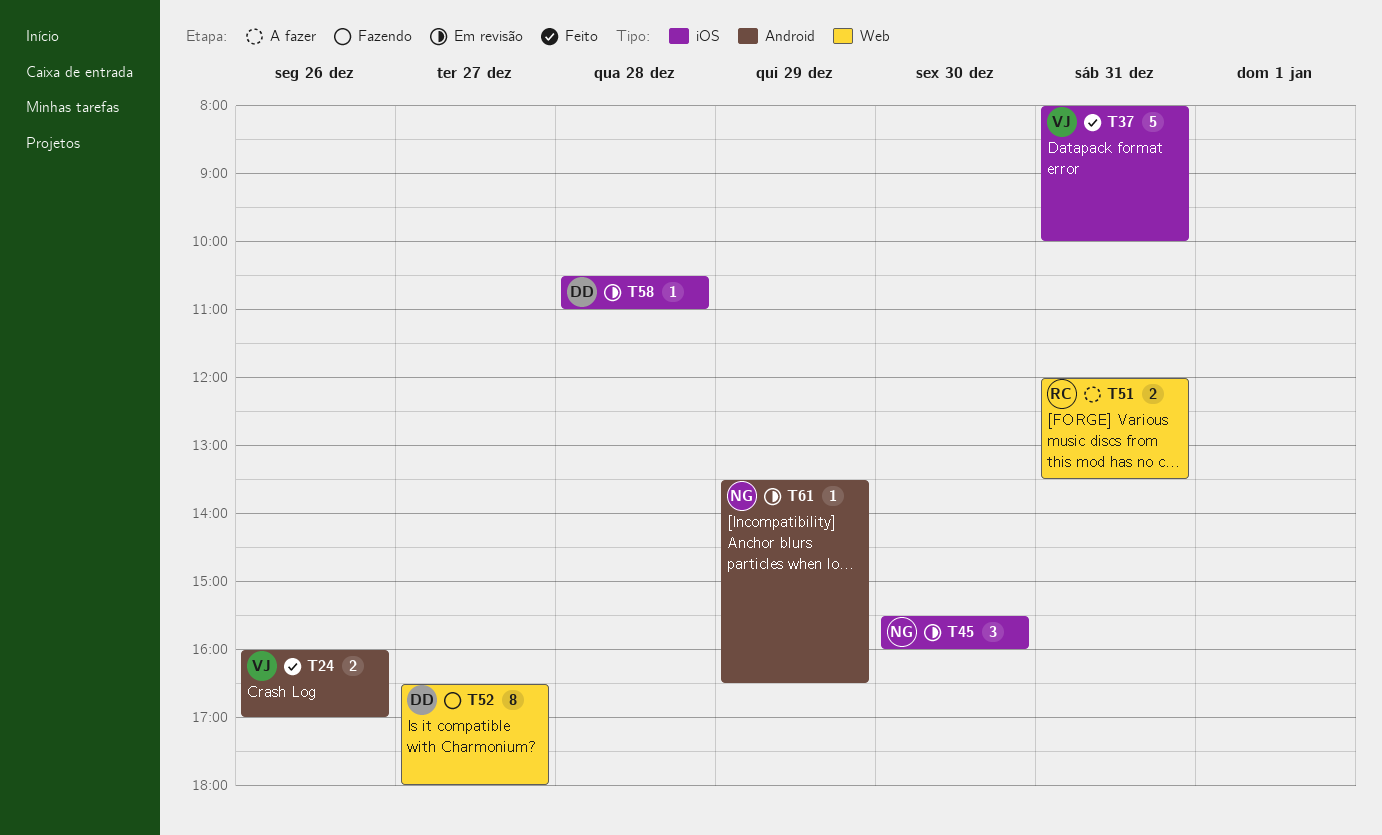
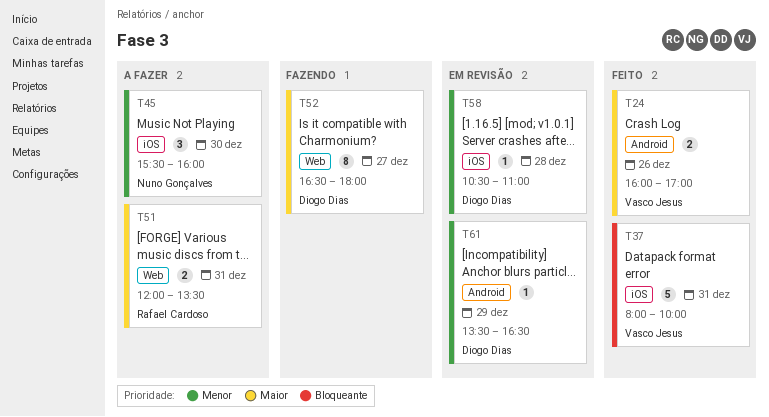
T45, status: Em revisão -> A fazer
T61, owner: Nuno Gonçalves -> Diogo Dias

